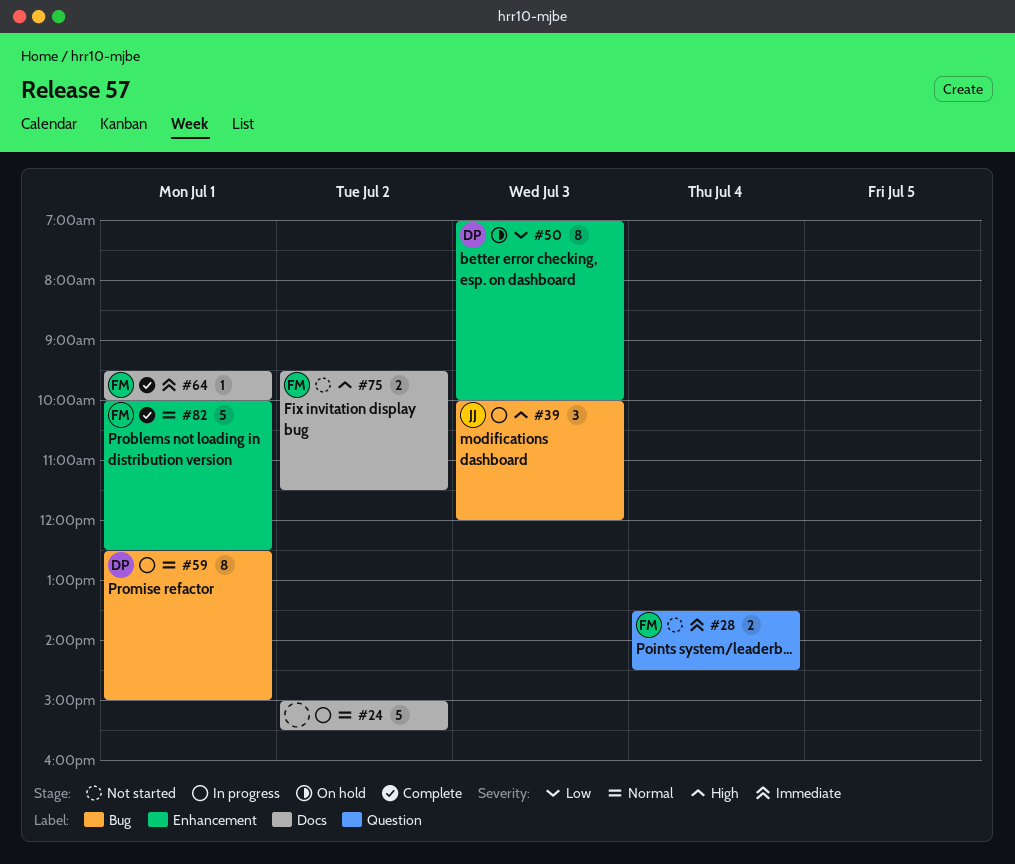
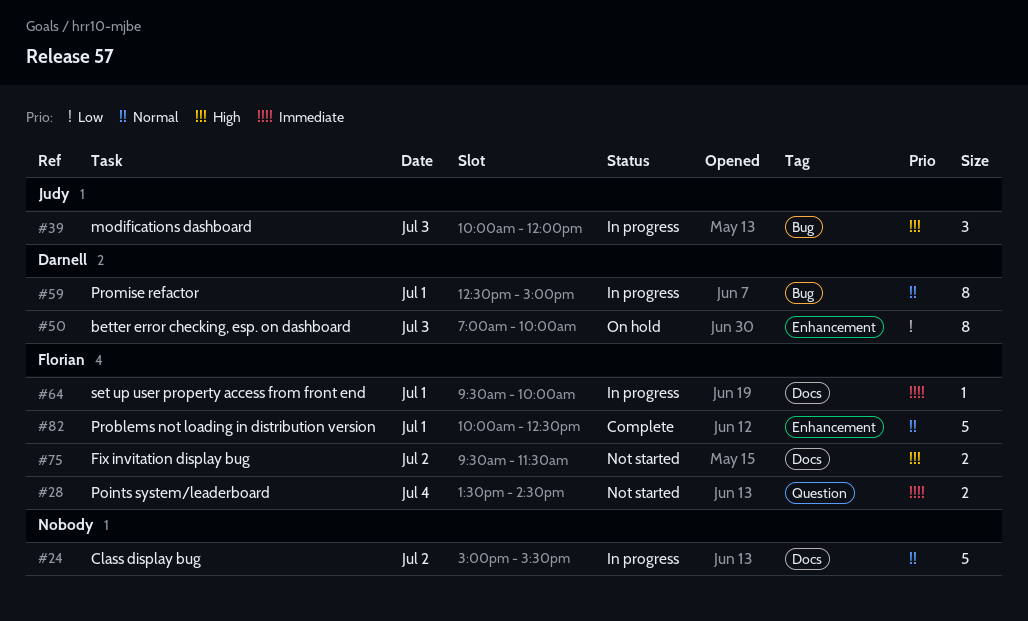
#64, status: Complete -> In progress

